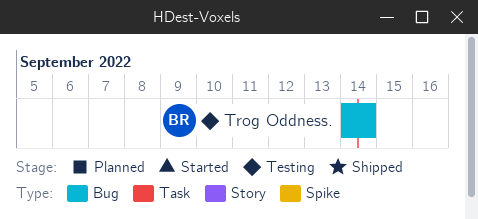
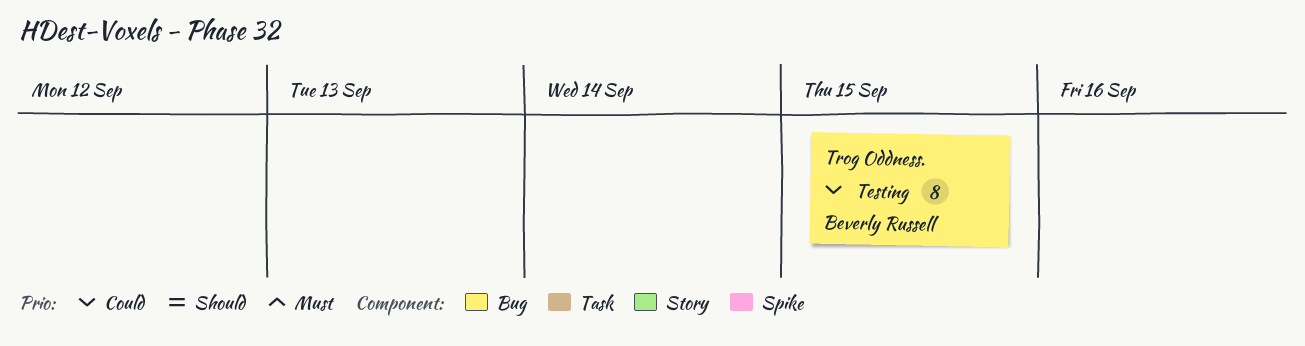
Trog Oddness., due: Sep 14 -> Sep 15

